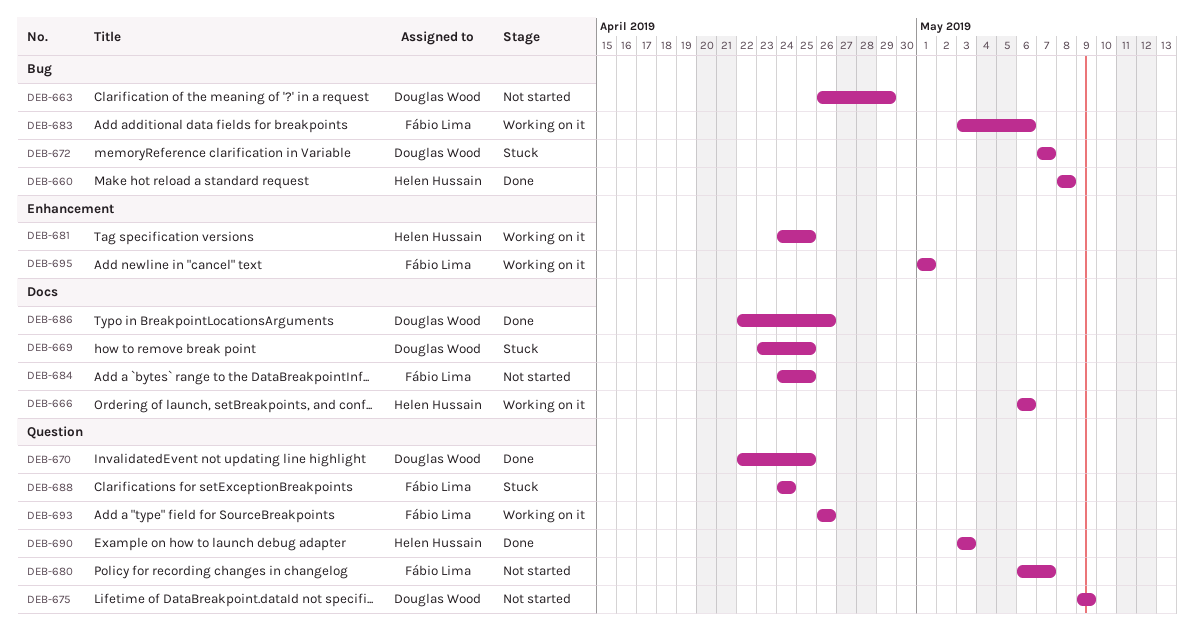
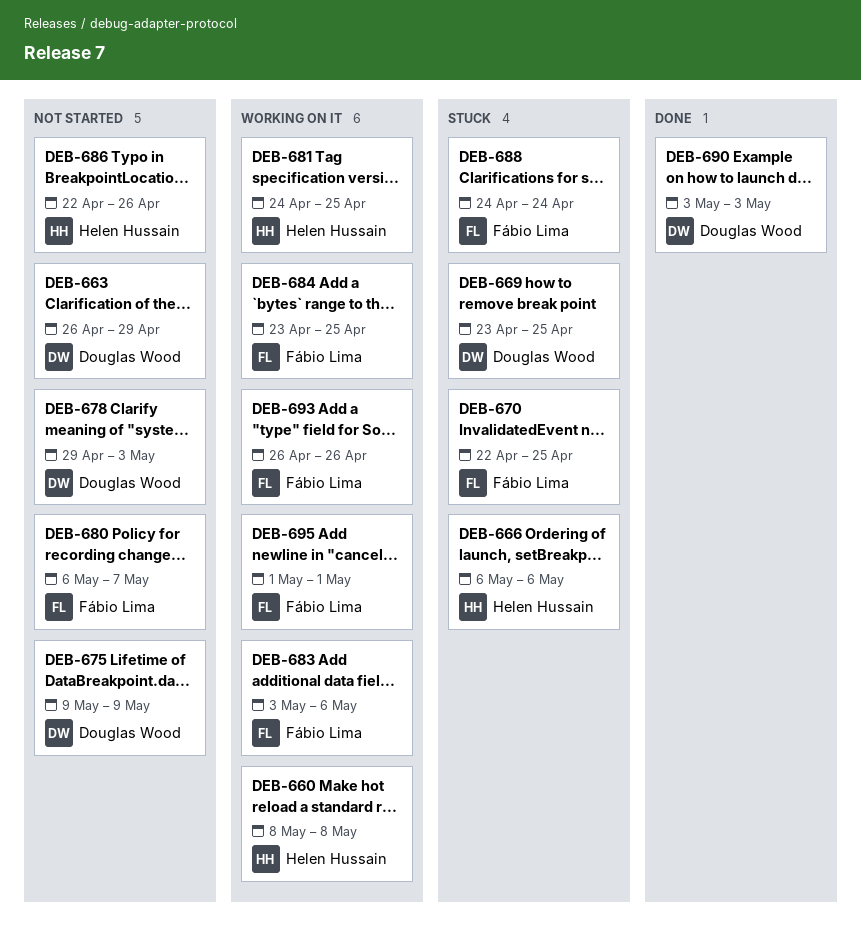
DEB-660, status: Done -> Working on it
DEB-666, status: Working on it -> Stuck
DEB-670, status: Done -> Stuck
DEB-670, owner: Douglas Wood -> Fábio Lima
DEB-672: present -> none
DEB-678: none -> present
DEB-684, status: Not started -> Working on it
DEB-684, start: Apr 24 -> Apr 23
DEB-686, status: Done -> Not started
DEB-686, owner: Douglas Wood -> Helen Hussain
DEB-690, owner: Helen Hussain -> Douglas Wood

